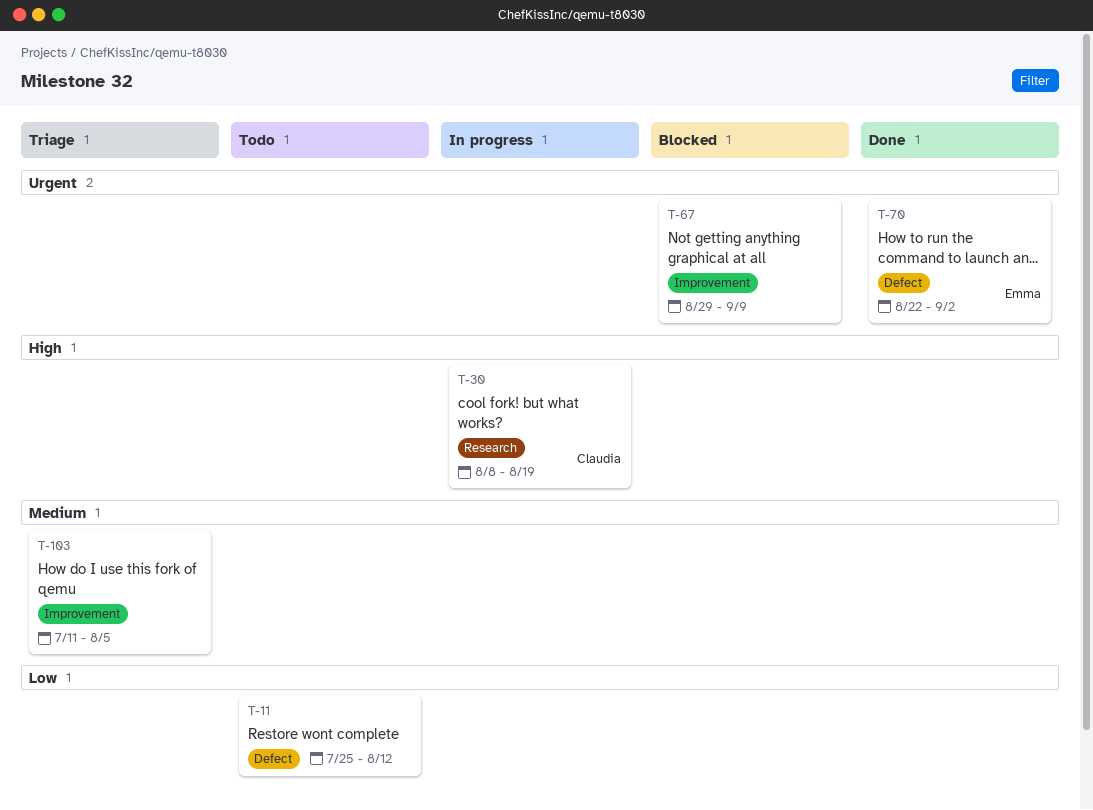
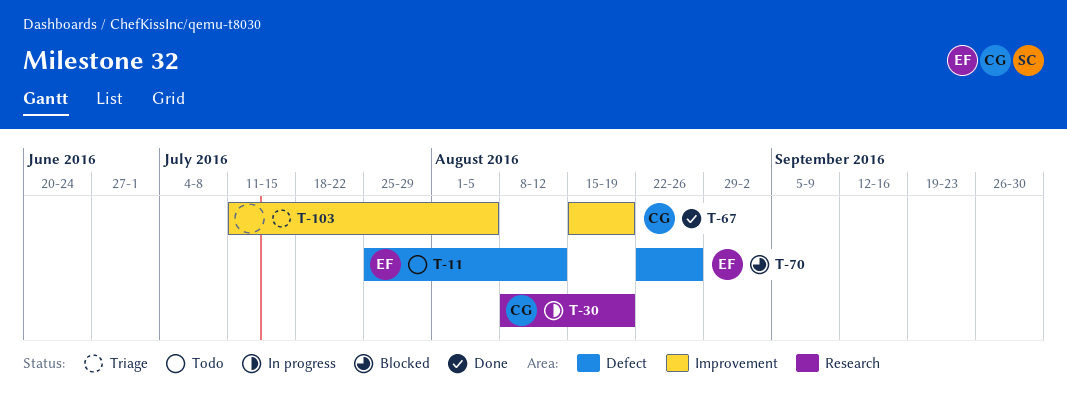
T-11, owner: none -> Emma
T-67, status: Blocked -> Done
T-67, owner: none -> Claudia
T-67, start: Aug 29 -> Aug 15
T-67, due: Sep 9 -> Aug 19
T-70, status: Done -> Blocked
T-70, due: Sep 2 -> Aug 26

